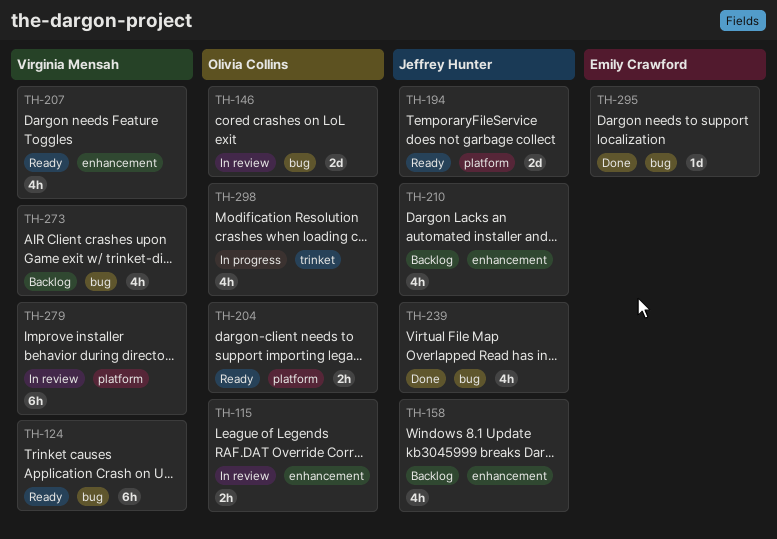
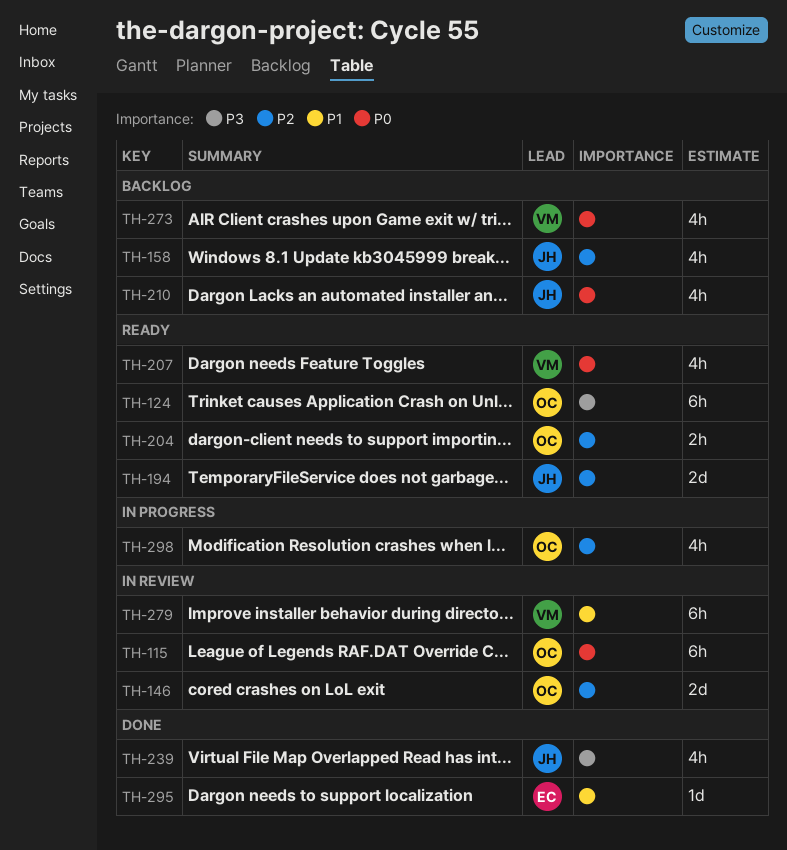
TH-115, estimate: 2h -> 6h
TH-124, owner: Virginia Mensah -> Olivia Collins

